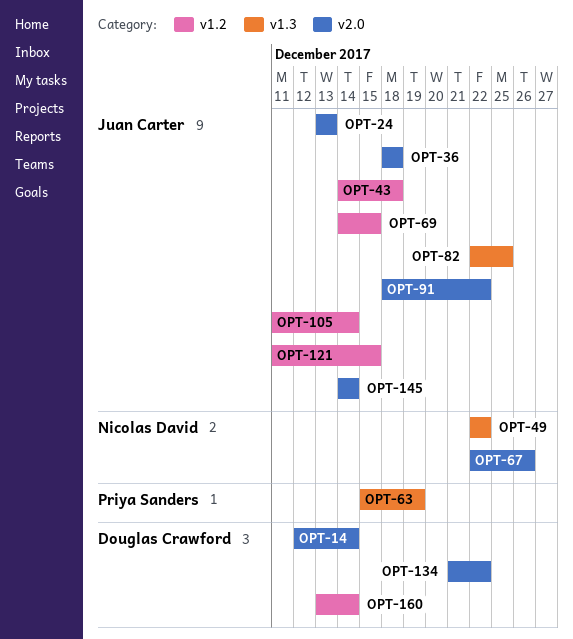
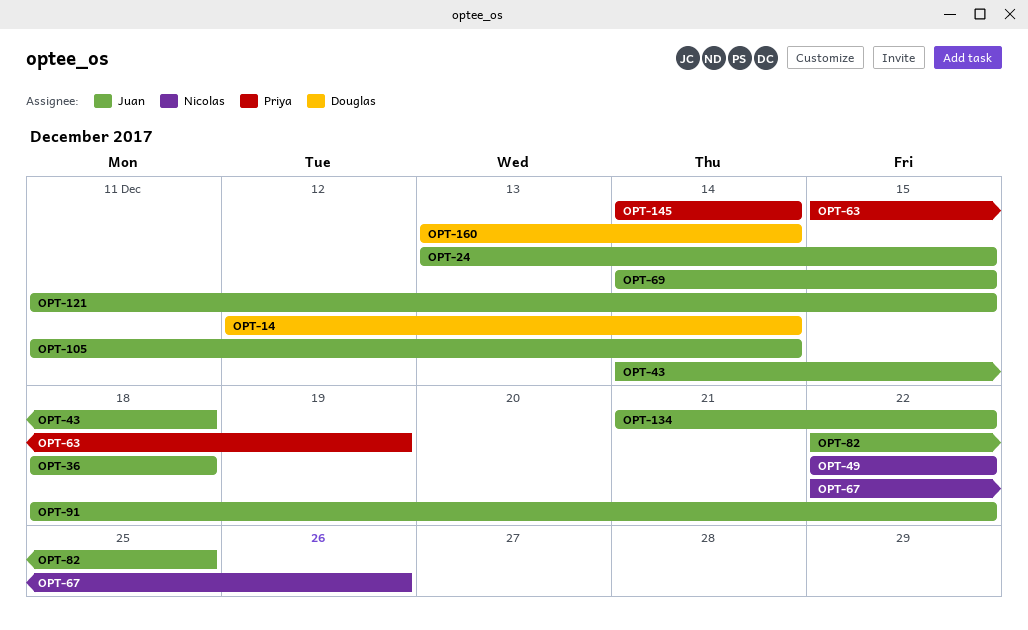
OPT-24, due: Dec 13 -> Dec 15
OPT-134, owner: Douglas Crawford -> Juan Carter
OPT-145, owner: Juan Carter -> Priya Sanders

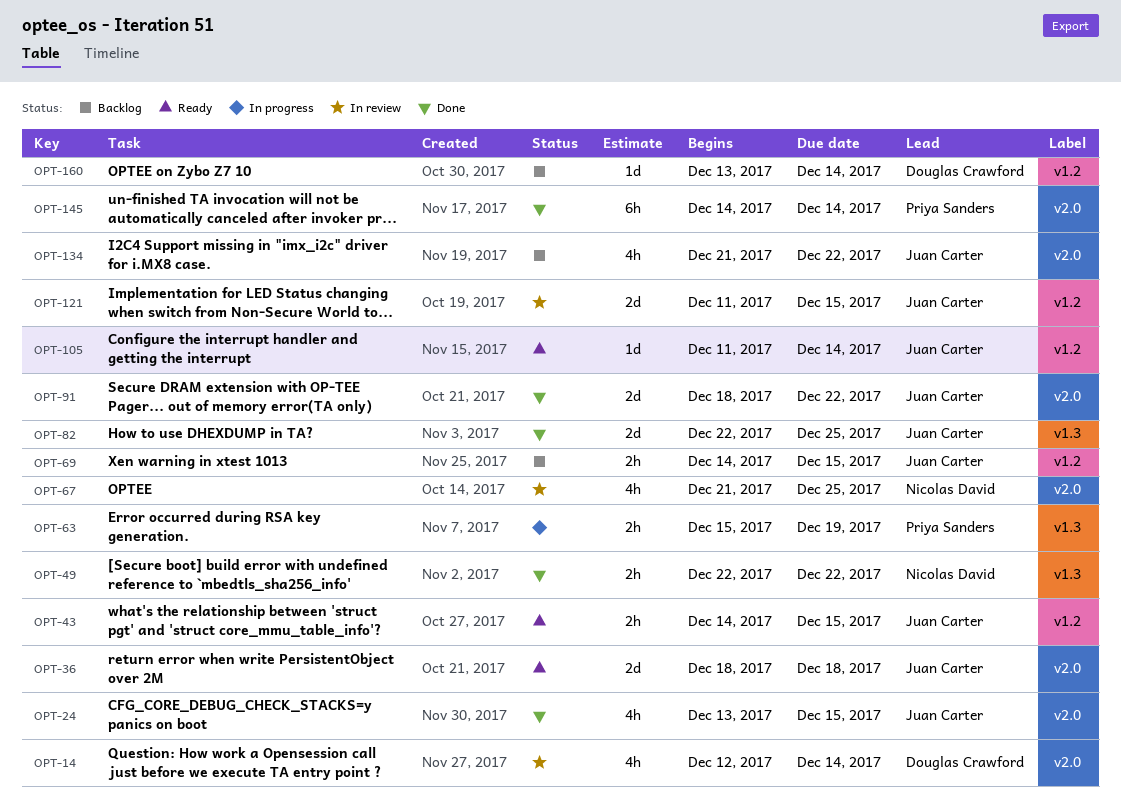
OPT-43, due: Dec 18 -> Dec 15
OPT-67, start: Dec 22 -> Dec 21
OPT-67, due: Dec 26 -> Dec 25

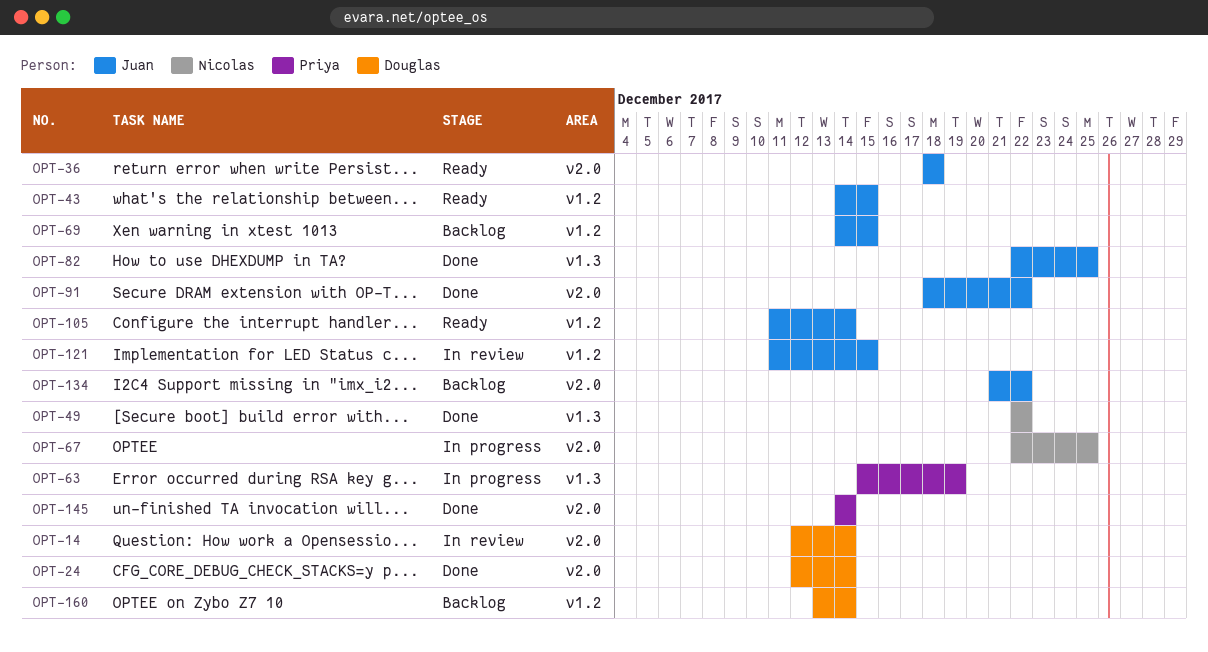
OPT-24, owner: Juan Carter -> Douglas Crawford
OPT-24, start: Dec 13 -> Dec 12
OPT-24, due: Dec 15 -> Dec 14
OPT-67, status: In review -> In progress
OPT-67, start: Dec 21 -> Dec 22

